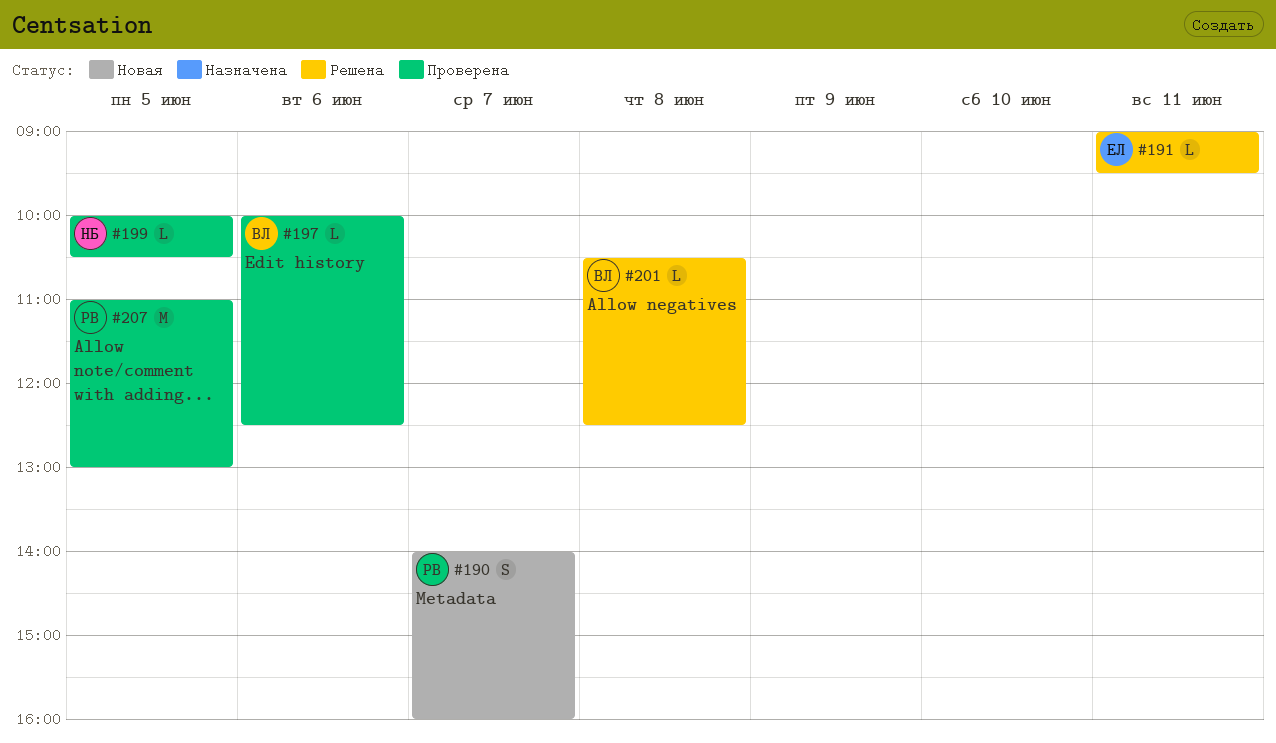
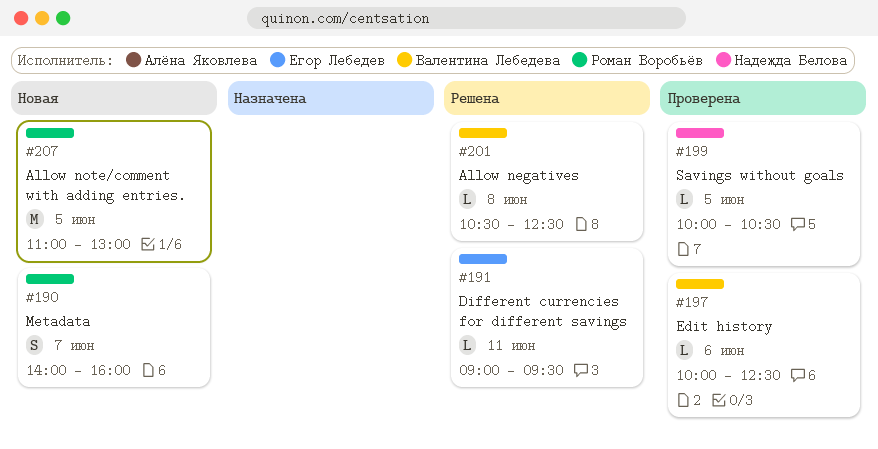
#207, status: Проверена -> Новая

